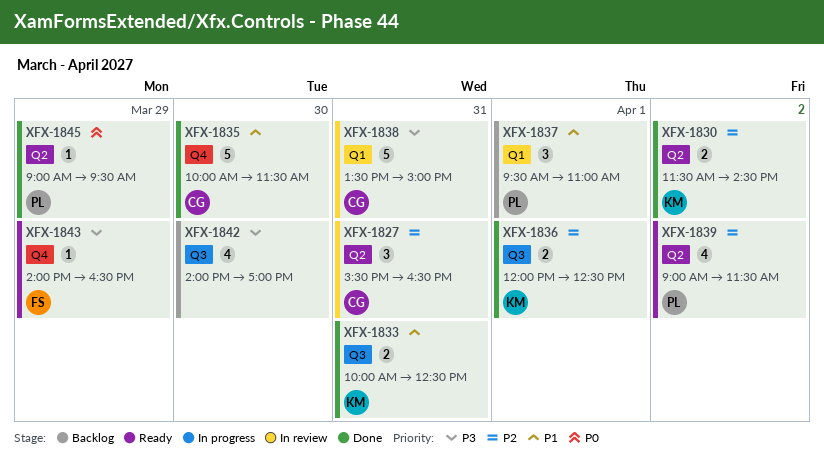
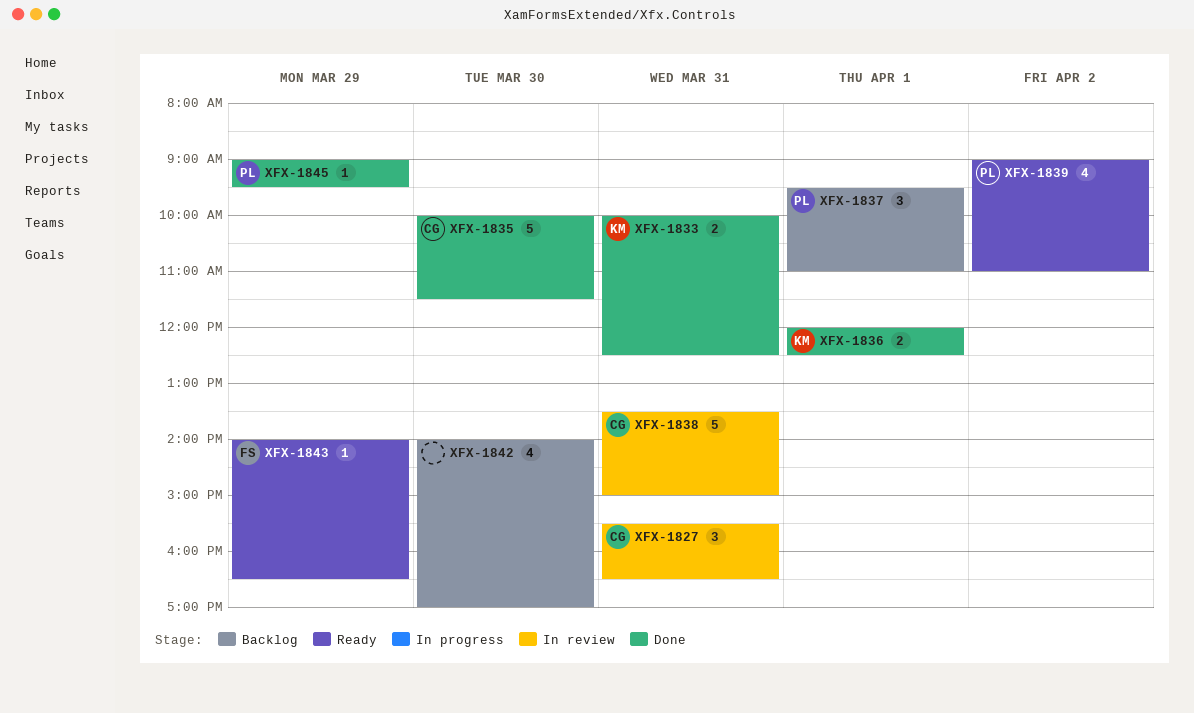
XFX-1830: present -> none
XFX-1839, ends: 11:30 -> 11:00

